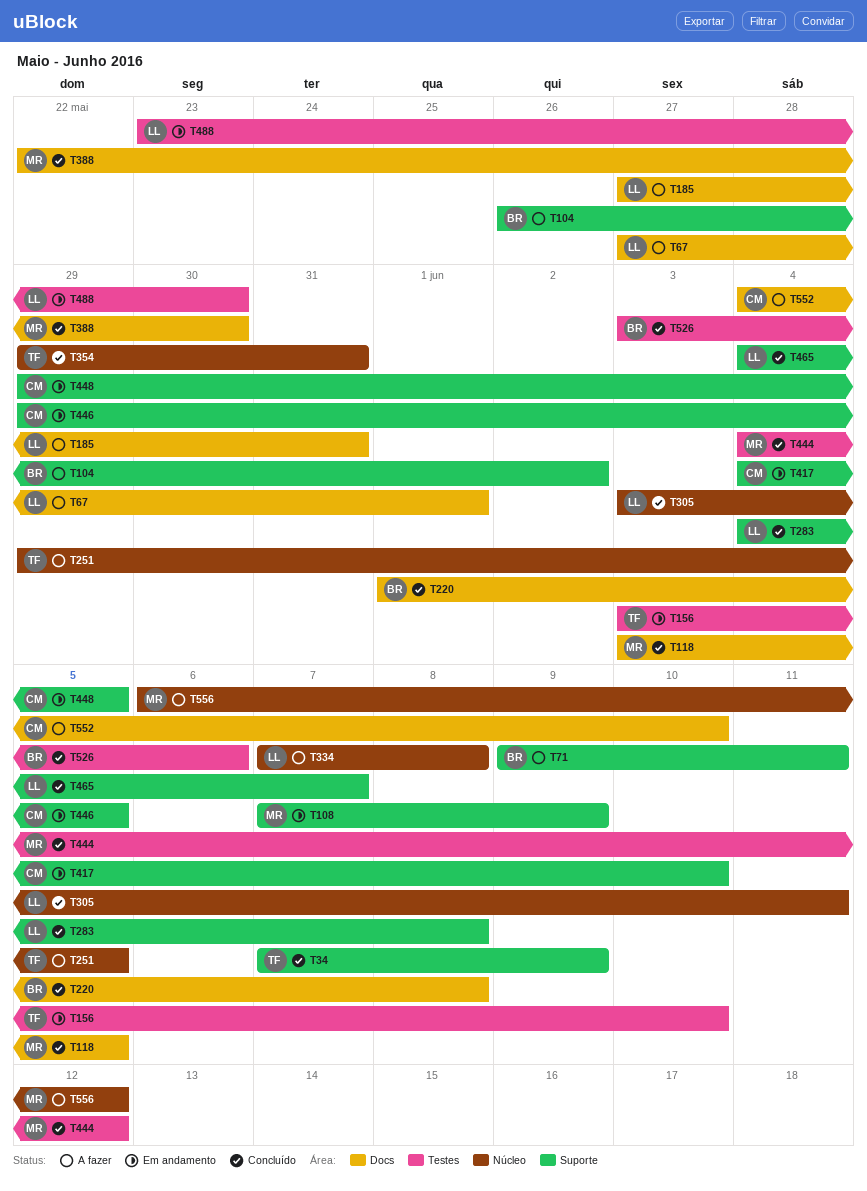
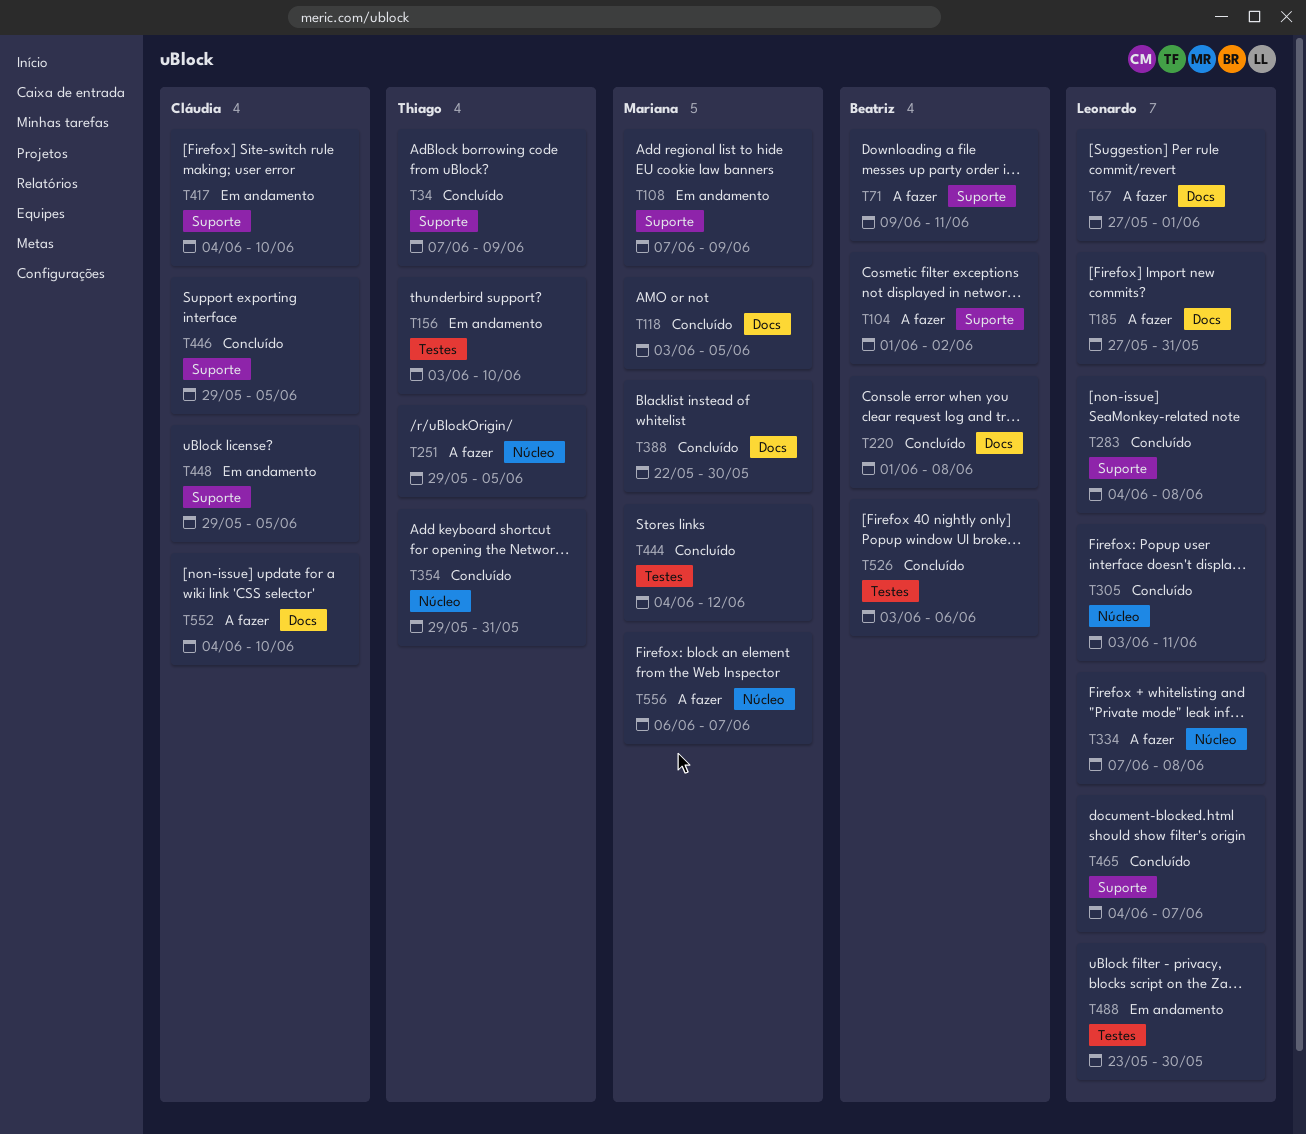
T104, start: May 26 -> Jun 1
T446, status: Em andamento -> Concluído
T556, due: Jun 12 -> Jun 7

